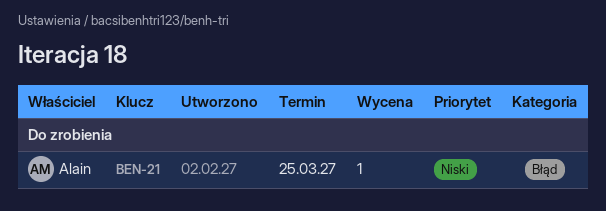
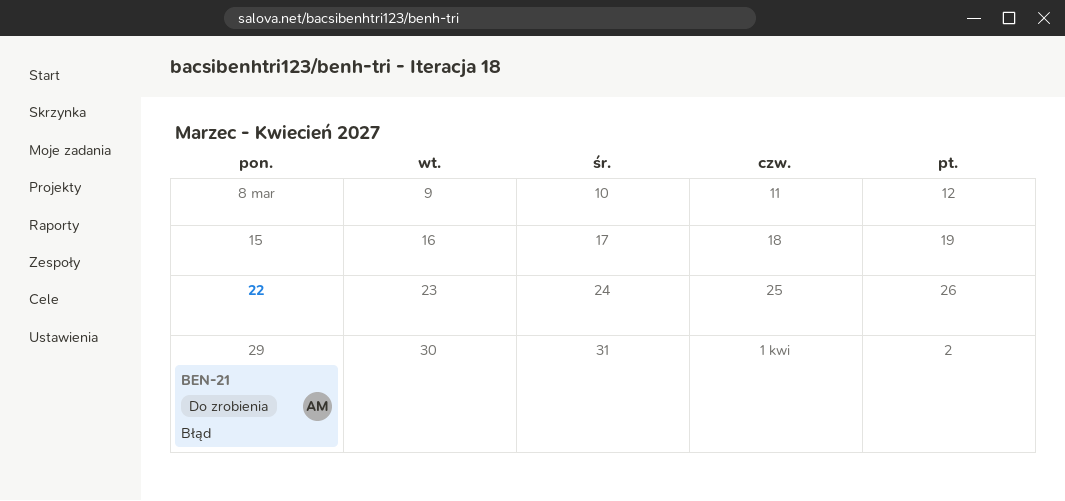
BEN-21, due: Mar 25 -> Mar 29

